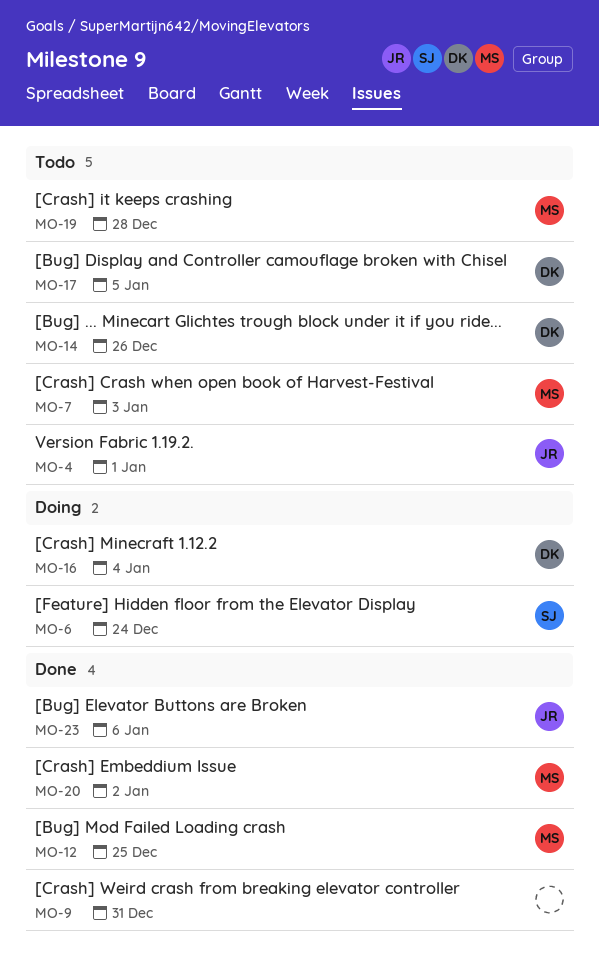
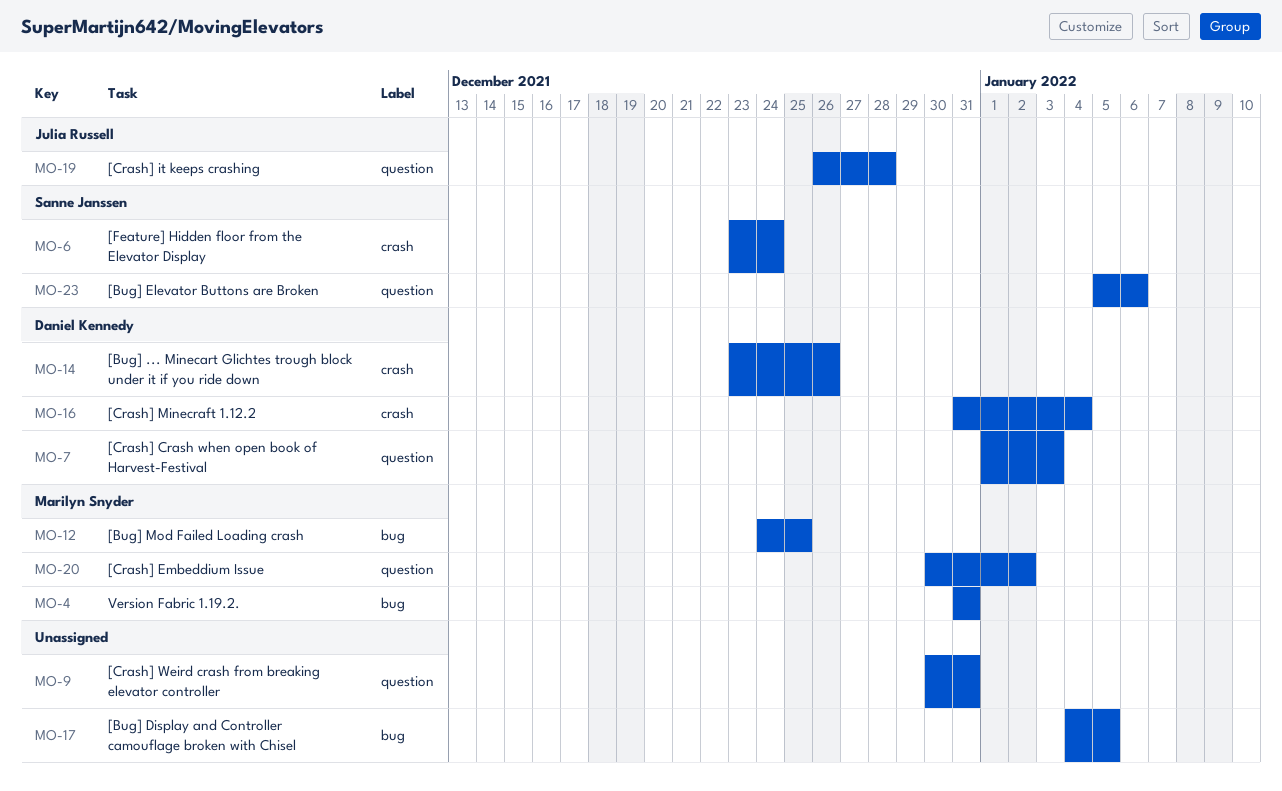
MO-4, owner: Julia Russell -> Marilyn Snyder
MO-4, due: Jan 1 -> Dec 31
MO-7, owner: Marilyn Snyder -> Daniel Kennedy
MO-17, owner: Daniel Kennedy -> none
MO-19, owner: Marilyn Snyder -> Julia Russell
MO-23, owner: Julia Russell -> Sanne Janssen

